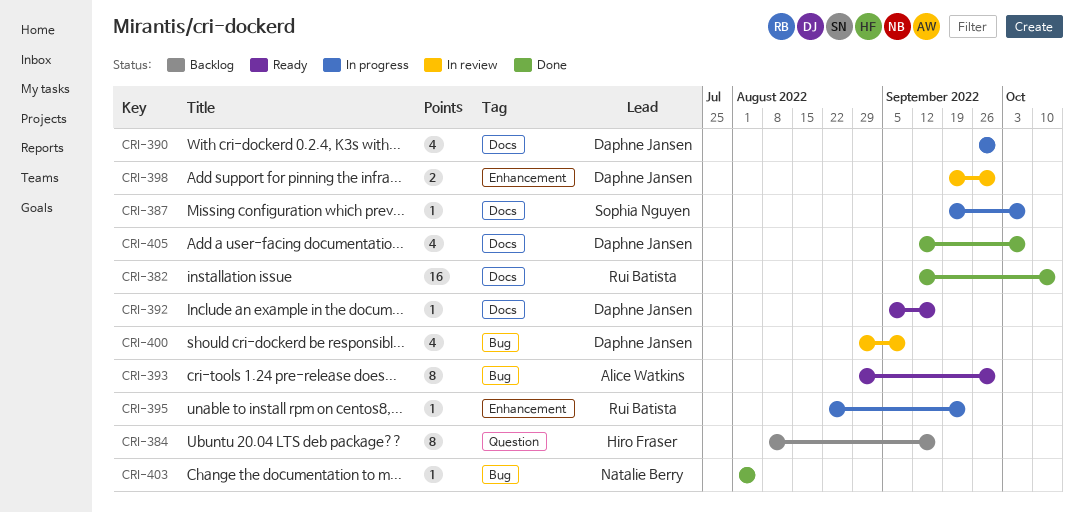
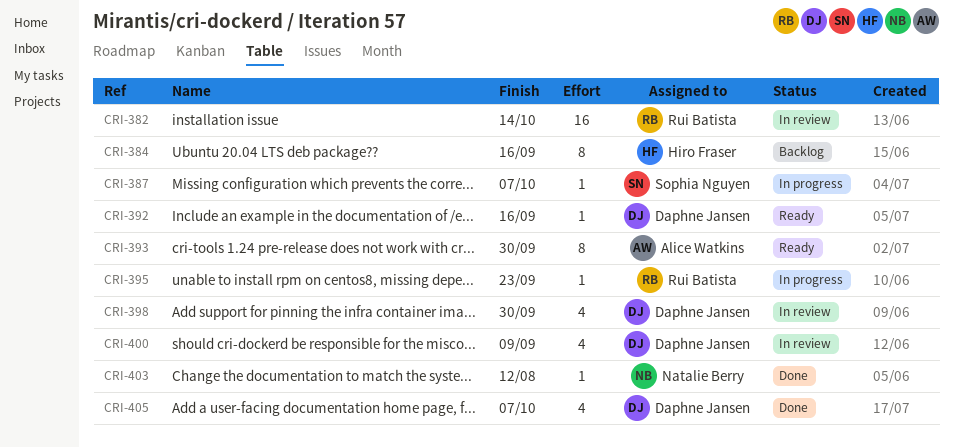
CRI-382, status: Done -> In review
CRI-390: present -> none
CRI-398, estimate: 2 -> 4
CRI-403, due: Aug 5 -> Aug 12

